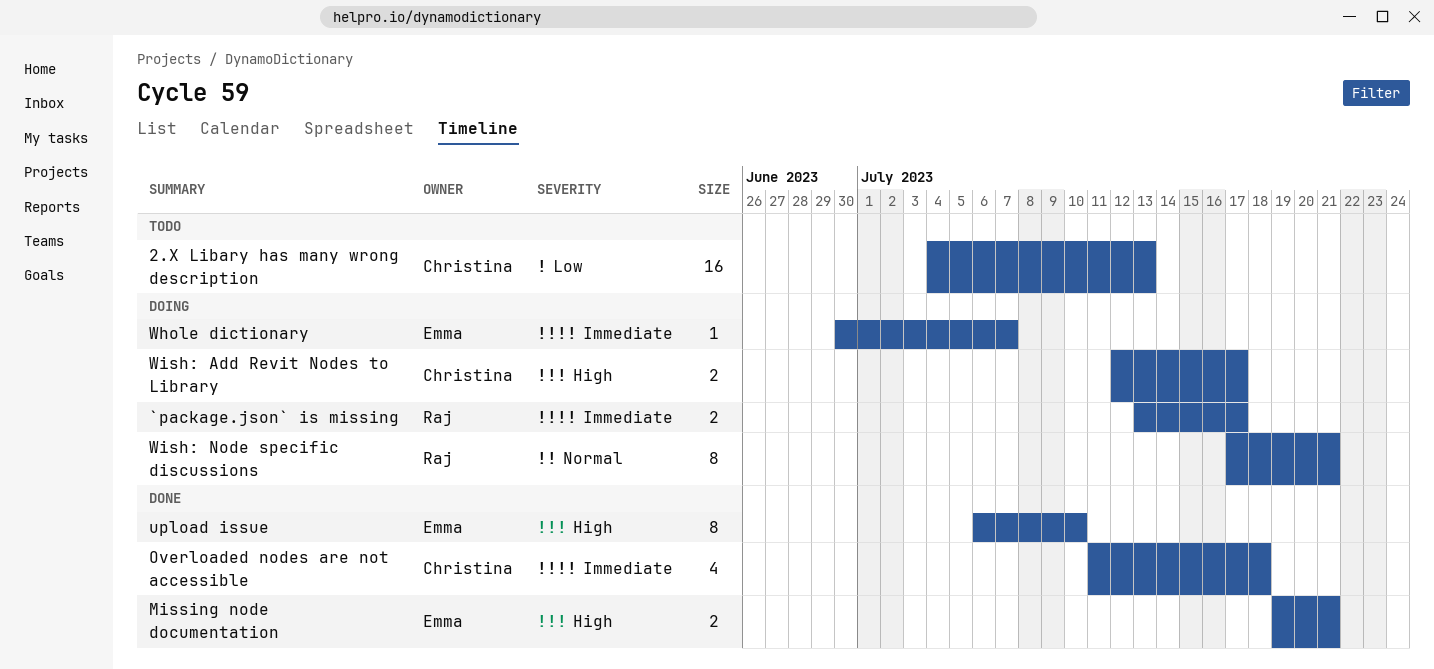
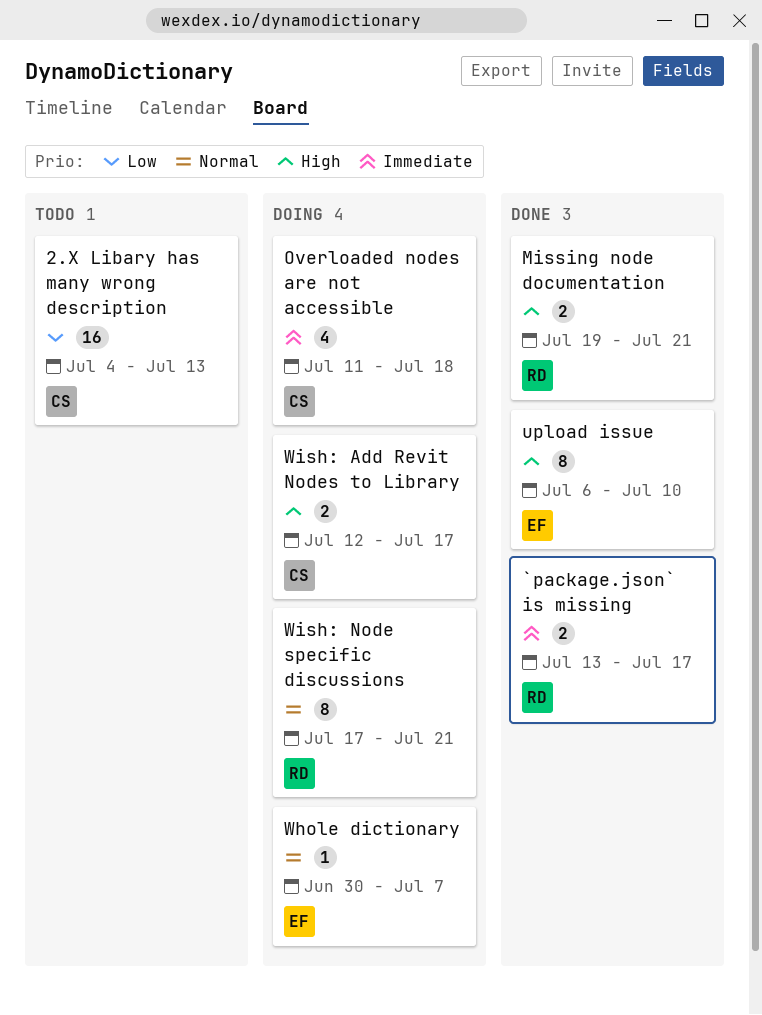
`package.json` is missing, status: Doing -> Done
Missing node documentation, owner: Emma -> Raj
Overloaded nodes are not accessible, status: Done -> Doing
Whole dictionary, priority: Immediate -> Normal

